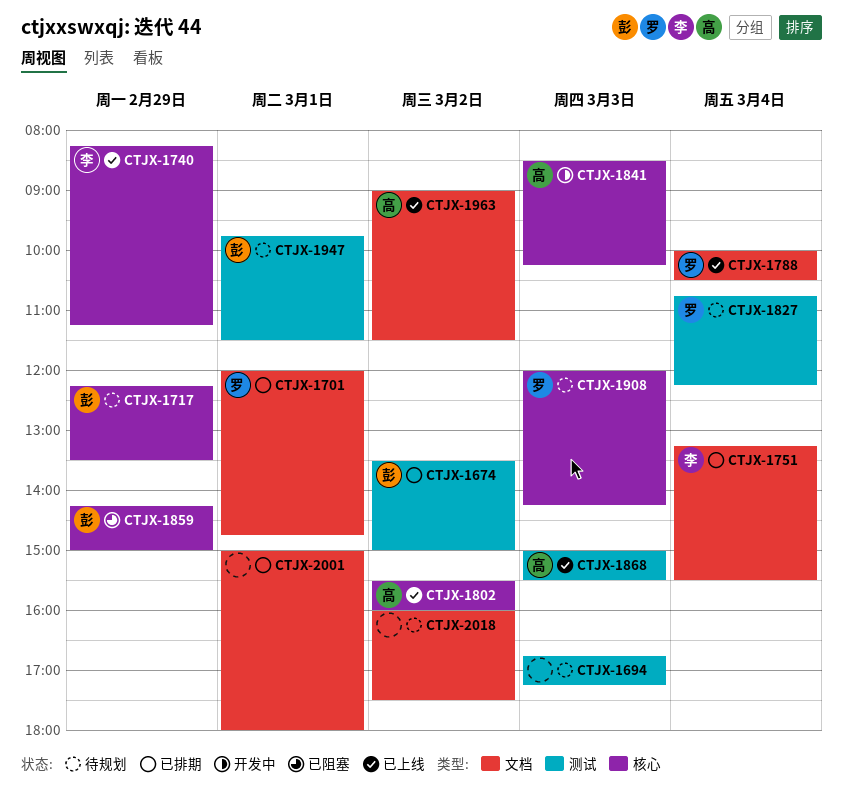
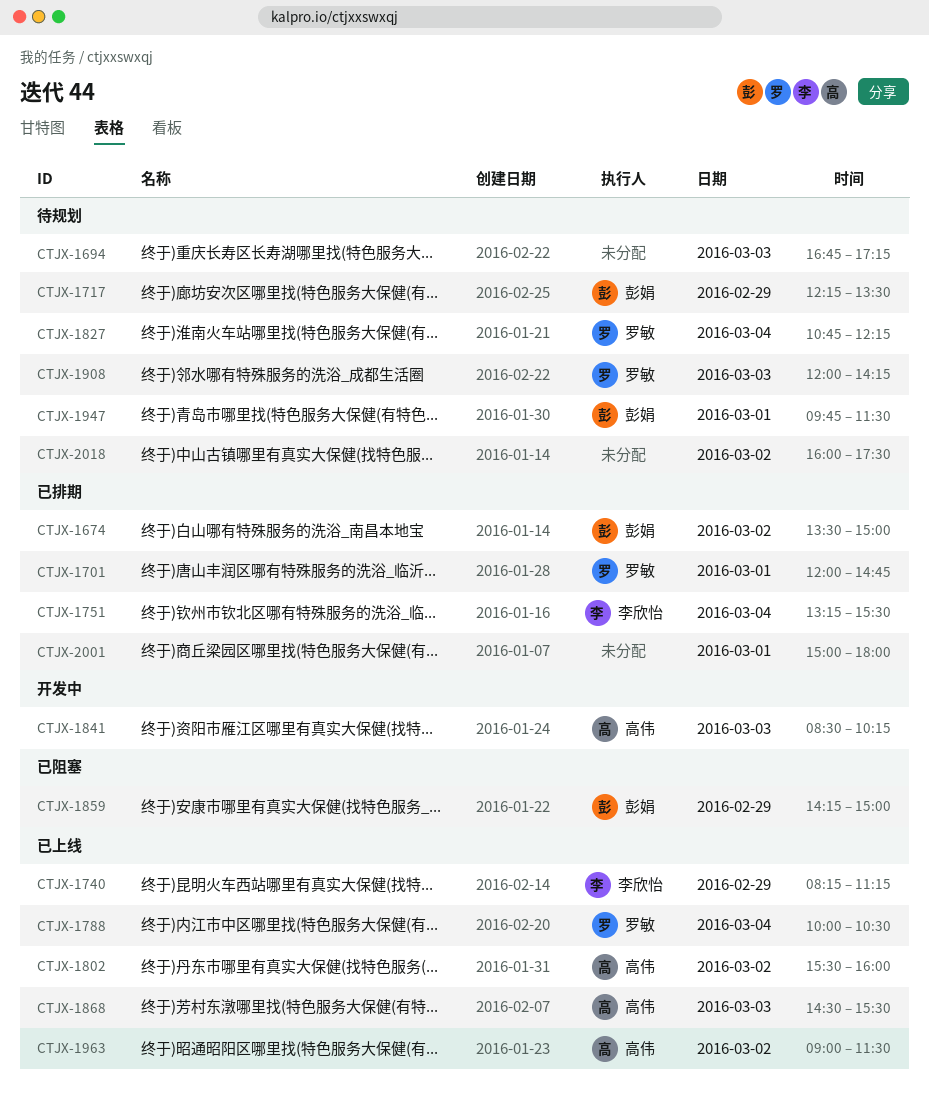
CTJX-1868, begins: 15:00 -> 14:30

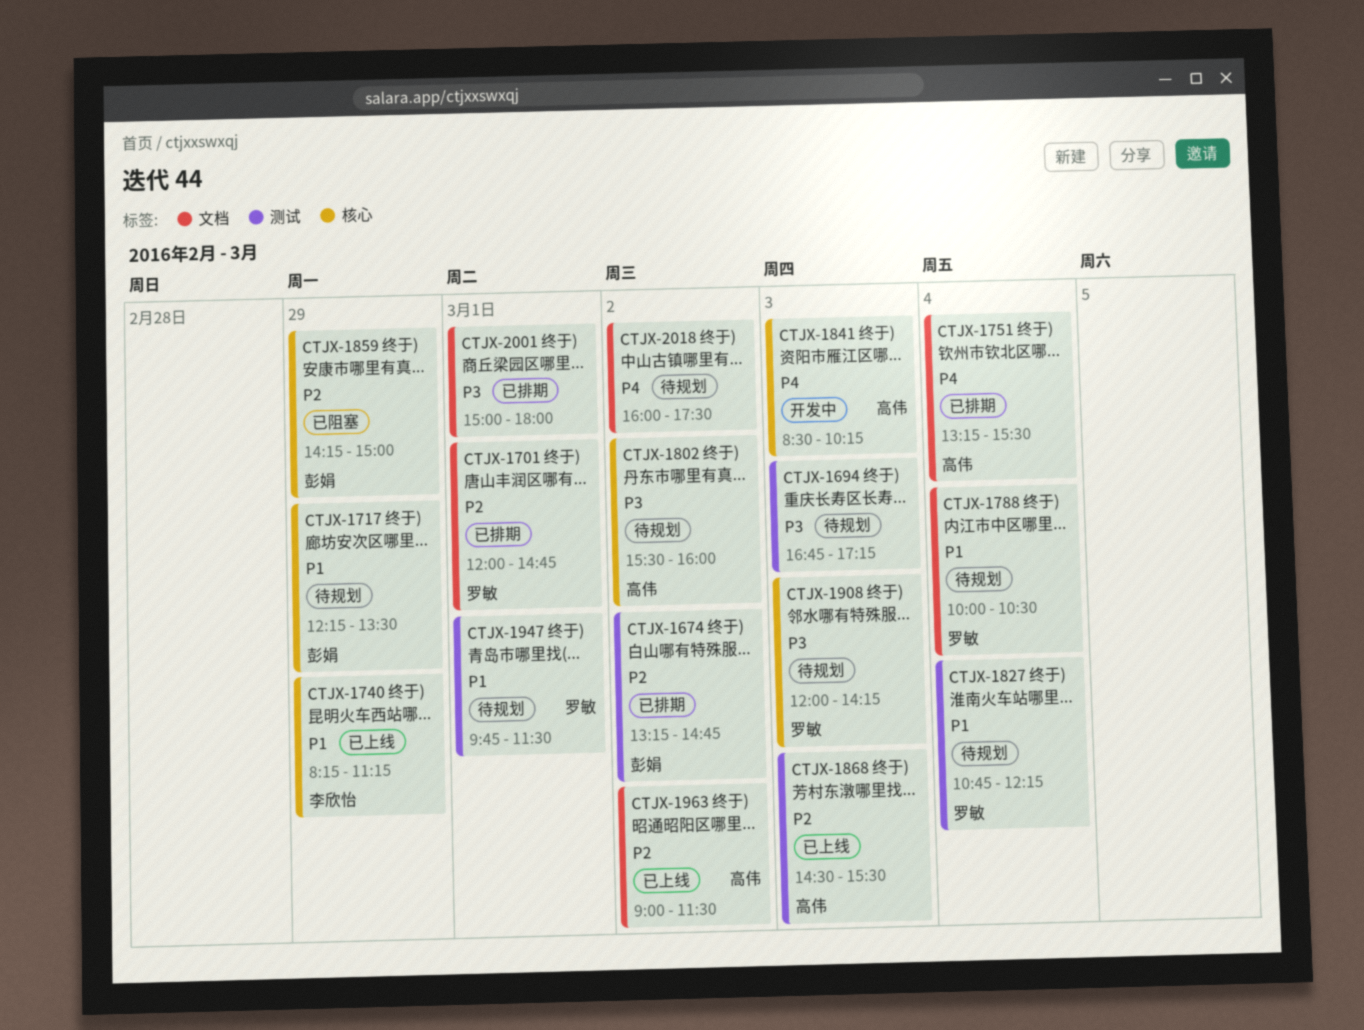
CTJX-1674, begins: 13:30 -> 13:15
CTJX-1674, ends: 15:00 -> 14:45
CTJX-1751, owner: 李欣怡 -> 高伟
CTJX-1788, status: 已上线 -> 待规划
CTJX-1802, status: 已上线 -> 待规划
CTJX-1947, owner: 彭娟 -> 罗敏

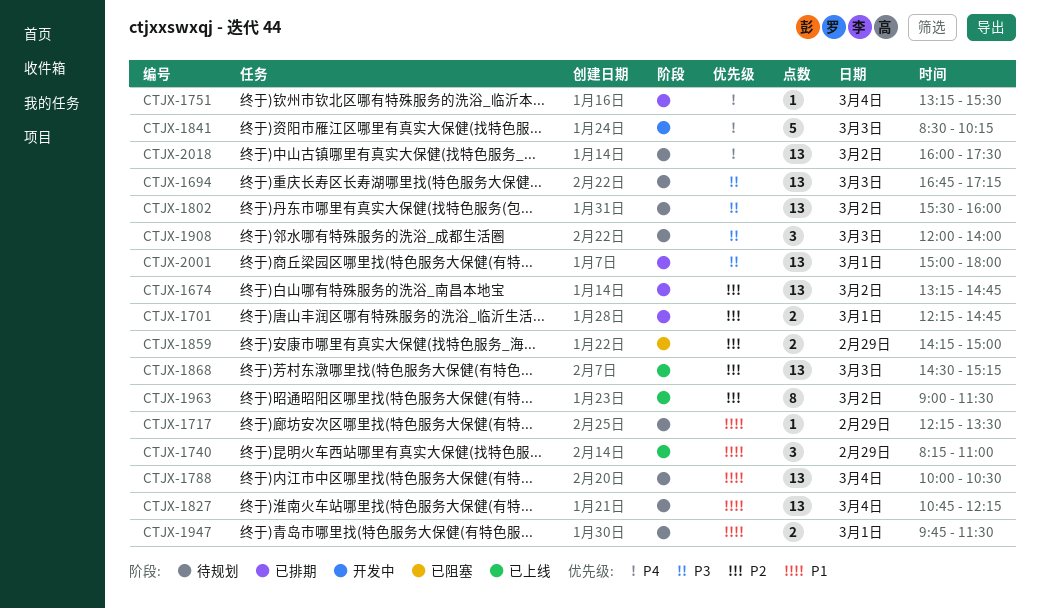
CTJX-1701, begins: 12:00 -> 12:15
CTJX-1740, ends: 11:15 -> 11:00
CTJX-1868, ends: 15:30 -> 15:15
CTJX-1908, ends: 14:15 -> 14:00

